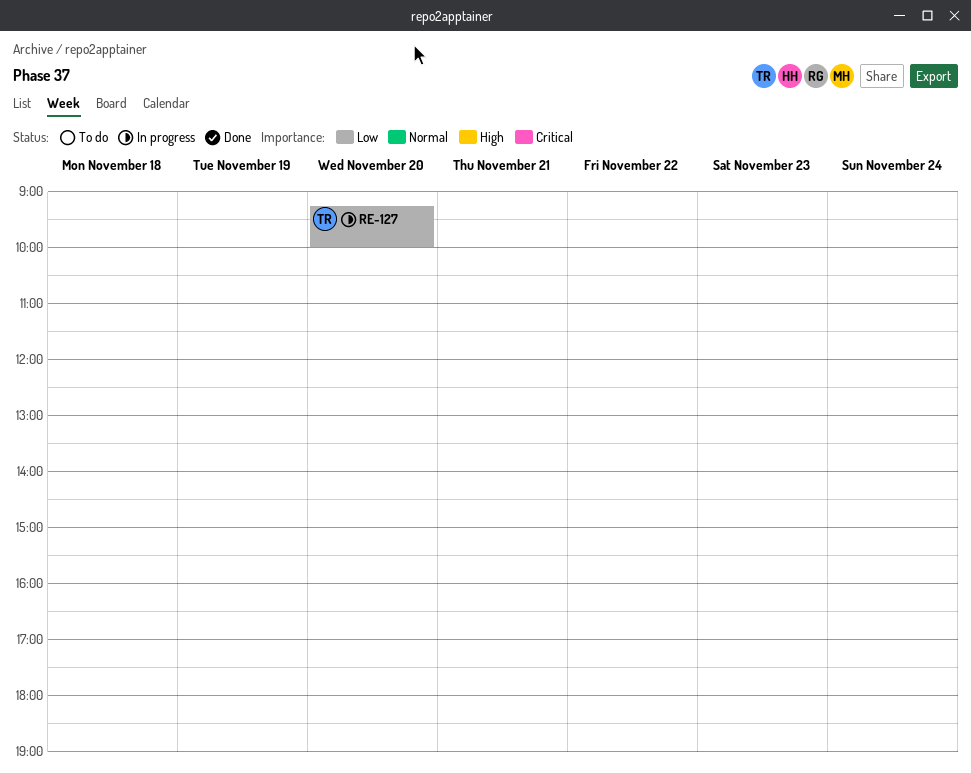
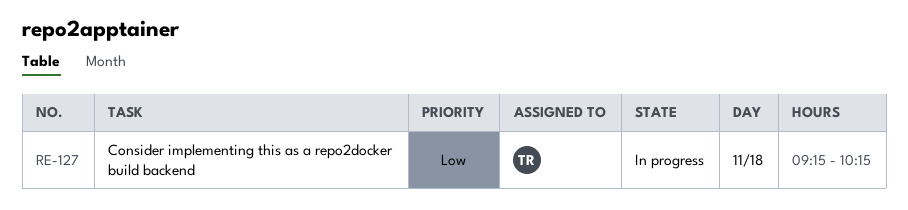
RE-127, day: Nov 20 -> Nov 18
RE-127, ends: 10:00 -> 10:15

